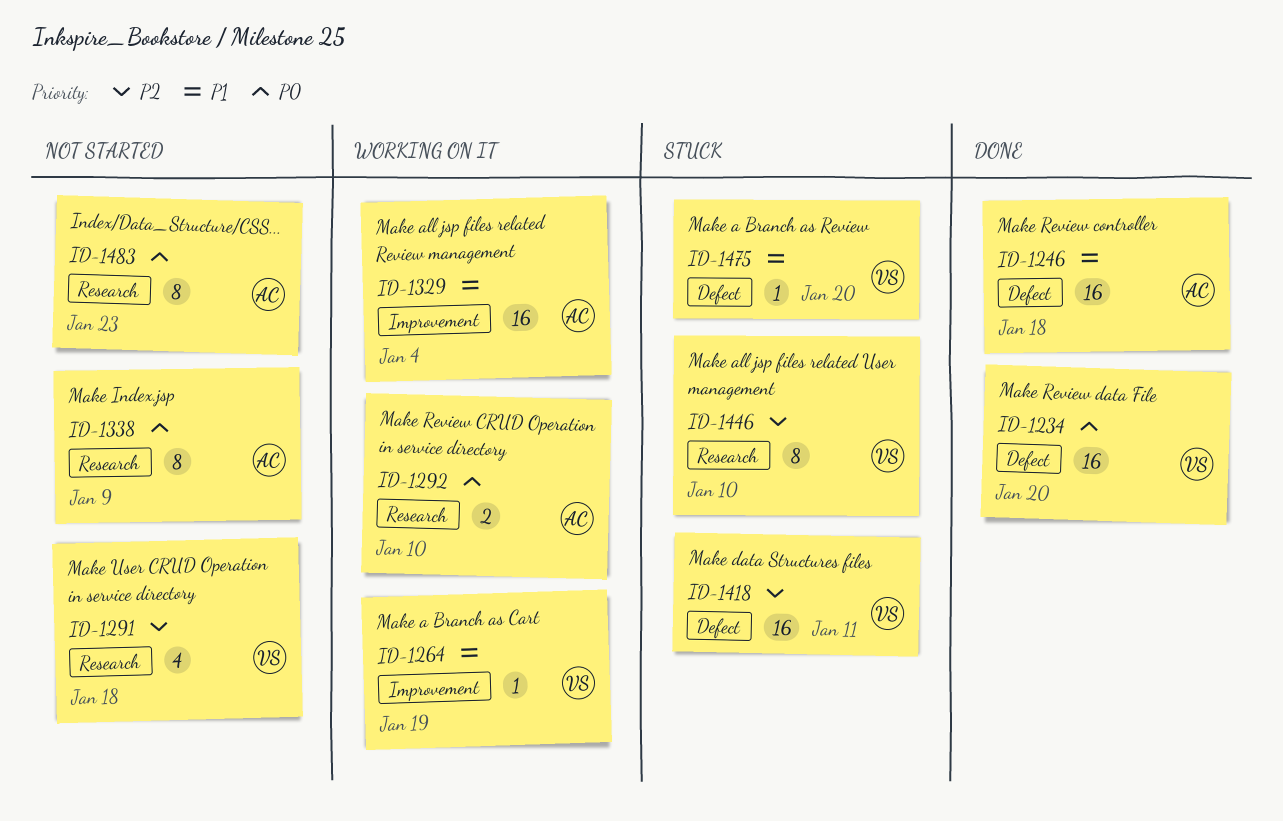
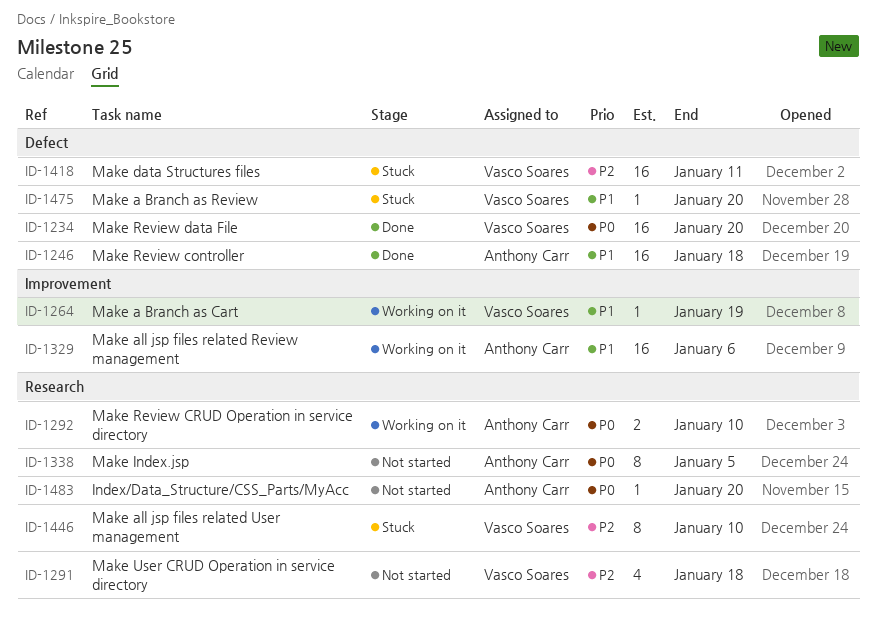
ID-1329, due: Jan 4 -> Jan 6
ID-1338, due: Jan 9 -> Jan 5
ID-1483, estimate: 8 -> 1
ID-1483, due: Jan 23 -> Jan 20

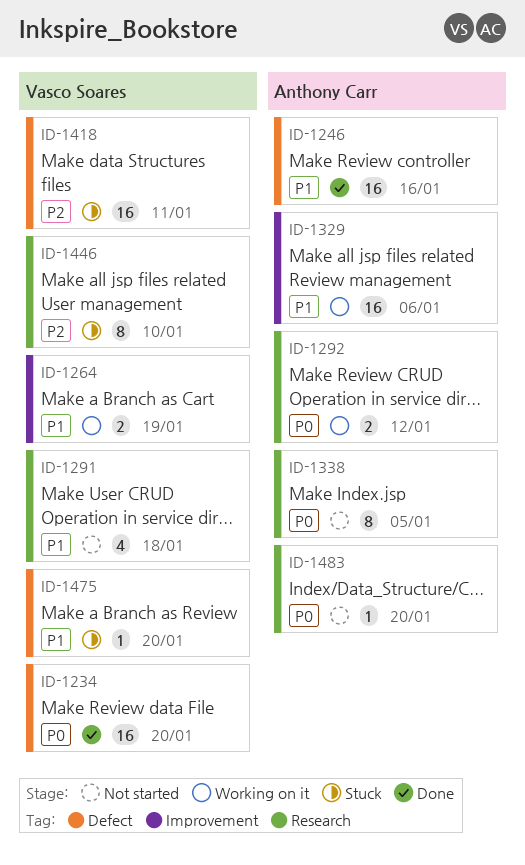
ID-1246, due: Jan 18 -> Jan 16
ID-1264, estimate: 1 -> 2
ID-1291, priority: P2 -> P1
ID-1292, due: Jan 10 -> Jan 12

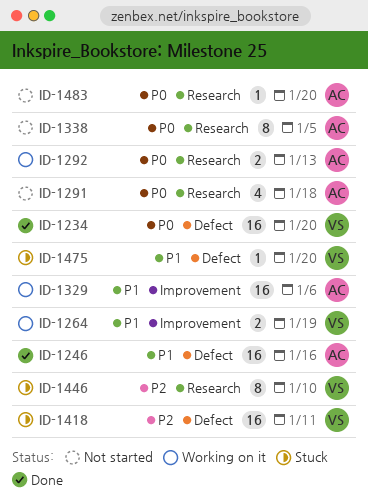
ID-1291, owner: Vasco Soares -> Anthony Carr
ID-1291, priority: P1 -> P0
ID-1292, due: Jan 12 -> Jan 13

